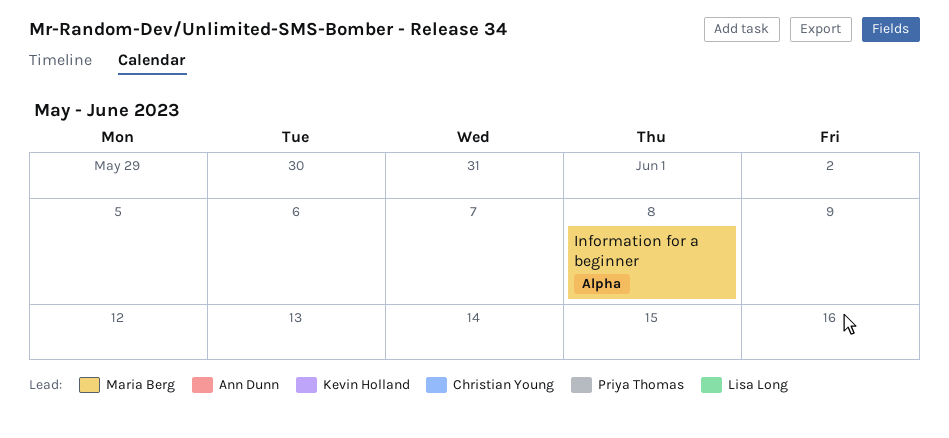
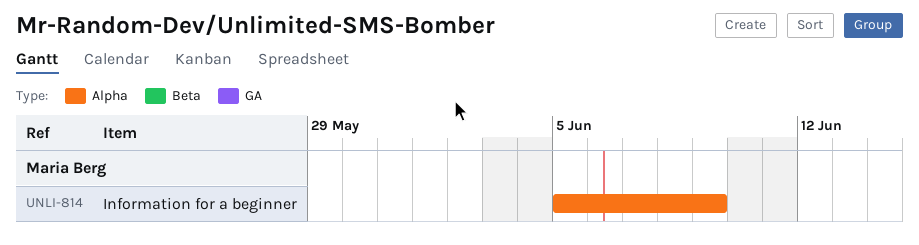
Information for a beginner, due: Jun 8 -> Jun 9

